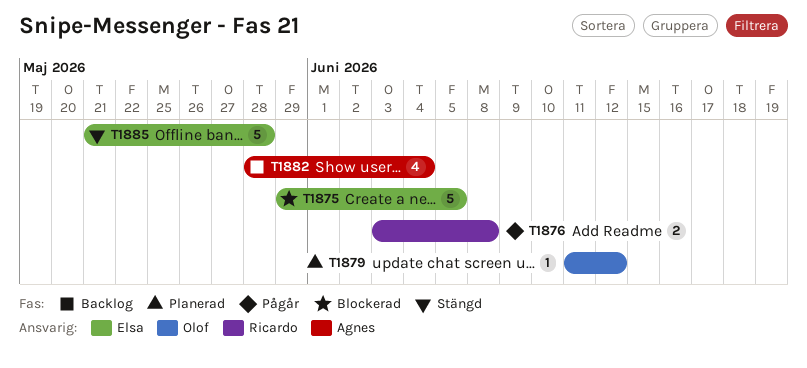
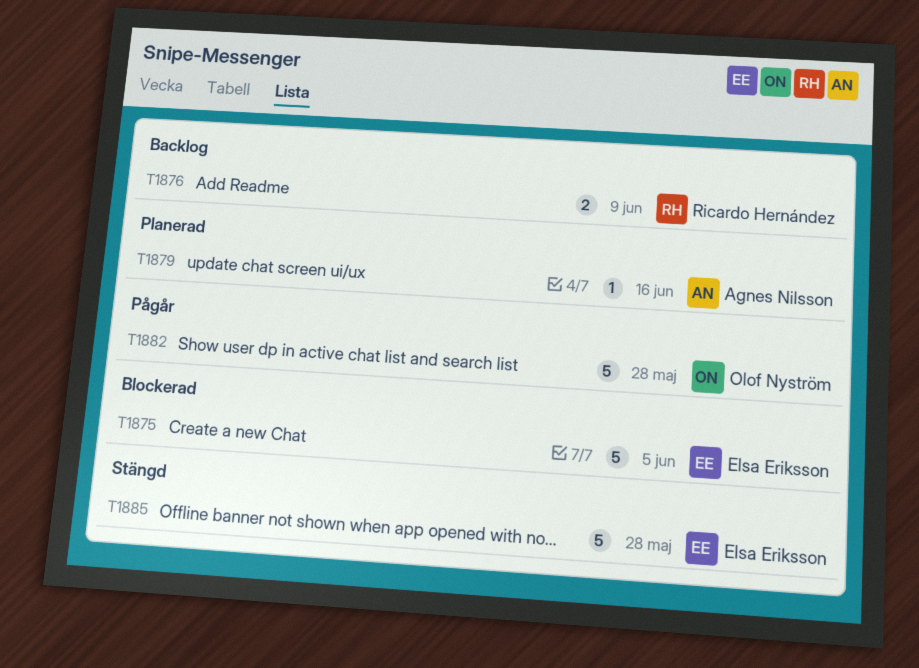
T1876, status: Pågår -> Backlog
T1876, due: Jun 8 -> Jun 9
T1879, owner: Olof Nyström -> Agnes Nilsson
T1879, due: Jun 12 -> Jun 16
T1882, status: Backlog -> Pågår
T1882, owner: Agnes Nilsson -> Olof Nyström
T1882, estimate: 4 -> 5
T1882, due: Jun 4 -> May 28

